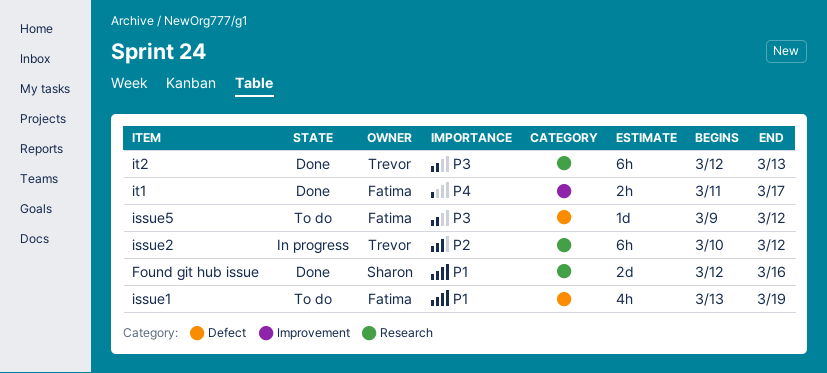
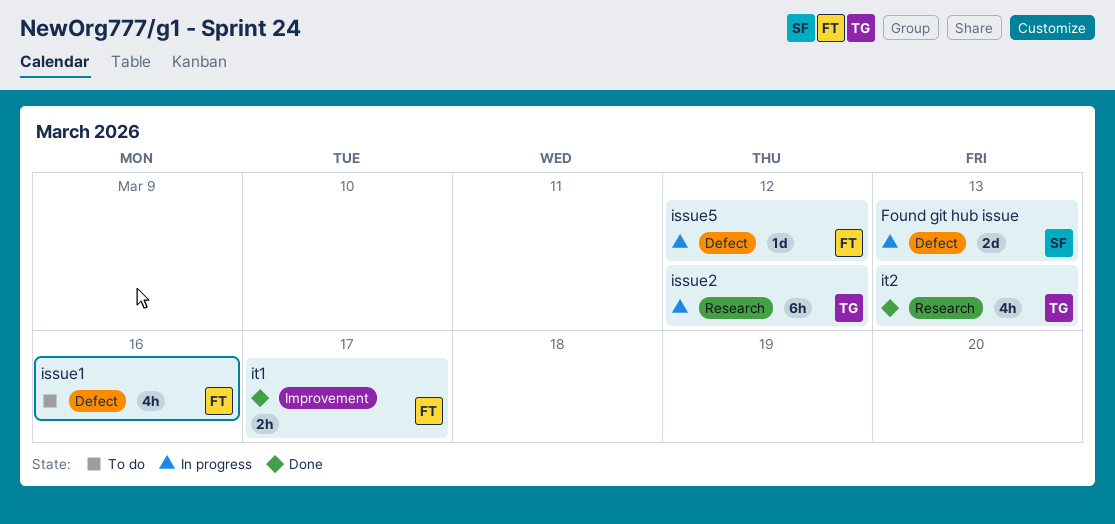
Found git hub issue, status: Done -> In progress
Found git hub issue, label: Research -> Defect
Found git hub issue, due: Mar 16 -> Mar 13
issue1, due: Mar 19 -> Mar 16
issue5, status: To do -> In progress
it2, estimate: 6h -> 4h

